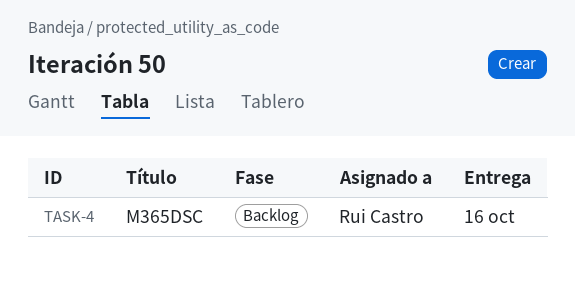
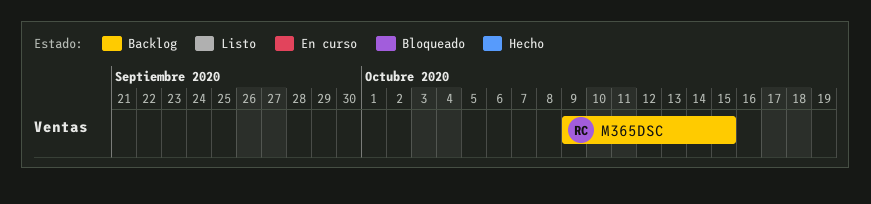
M365DSC, due: Oct 16 -> Oct 15

